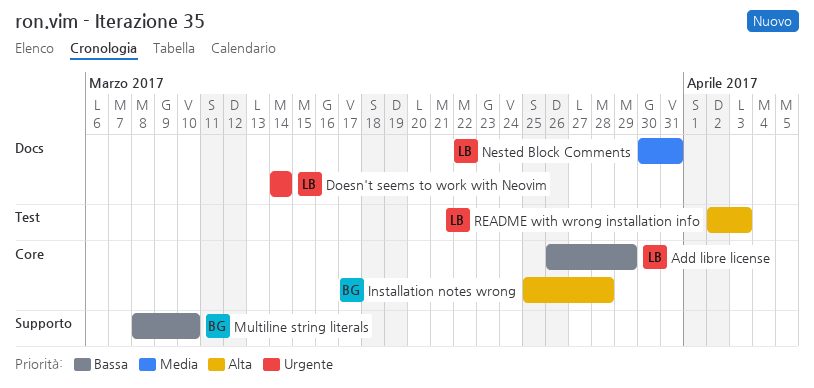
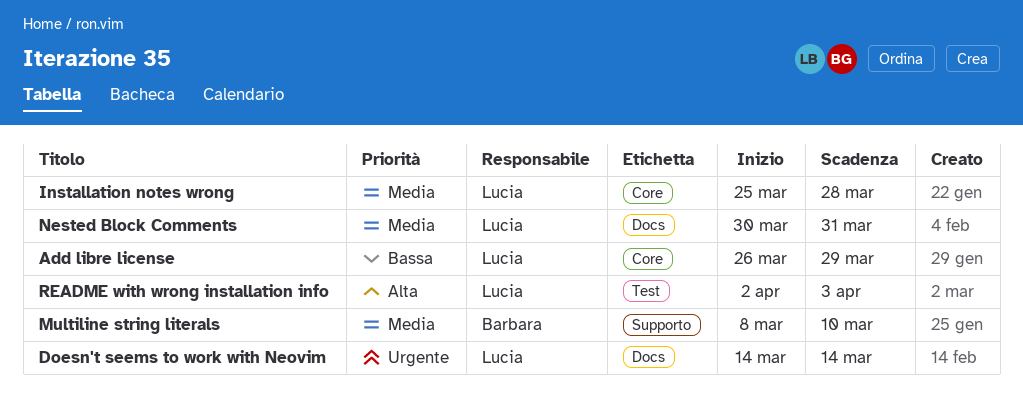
Installation notes wrong, owner: Barbara -> Lucia
Installation notes wrong, priority: Alta -> Media
Multiline string literals, priority: Bassa -> Media

